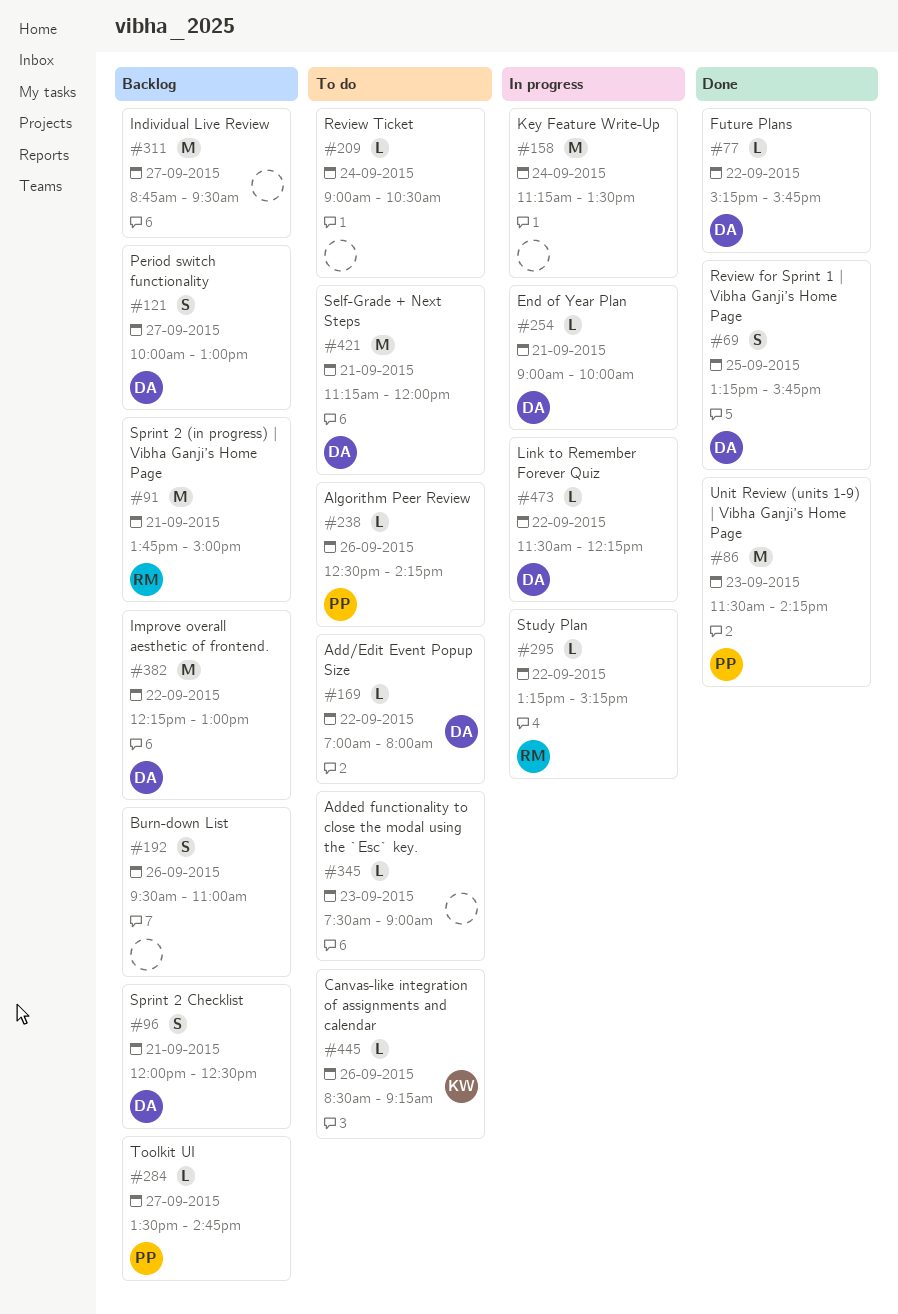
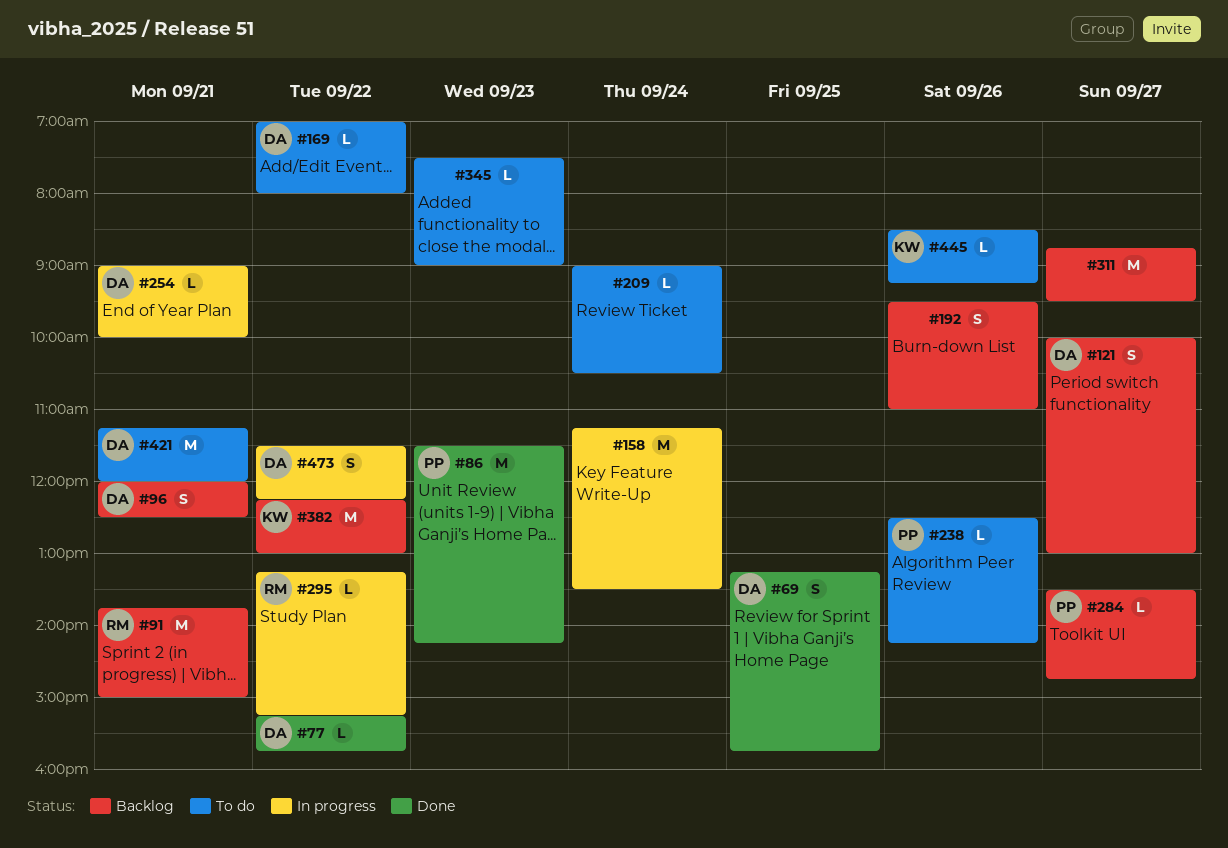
#382, owner: DA -> KW
#473, estimate: L -> S

